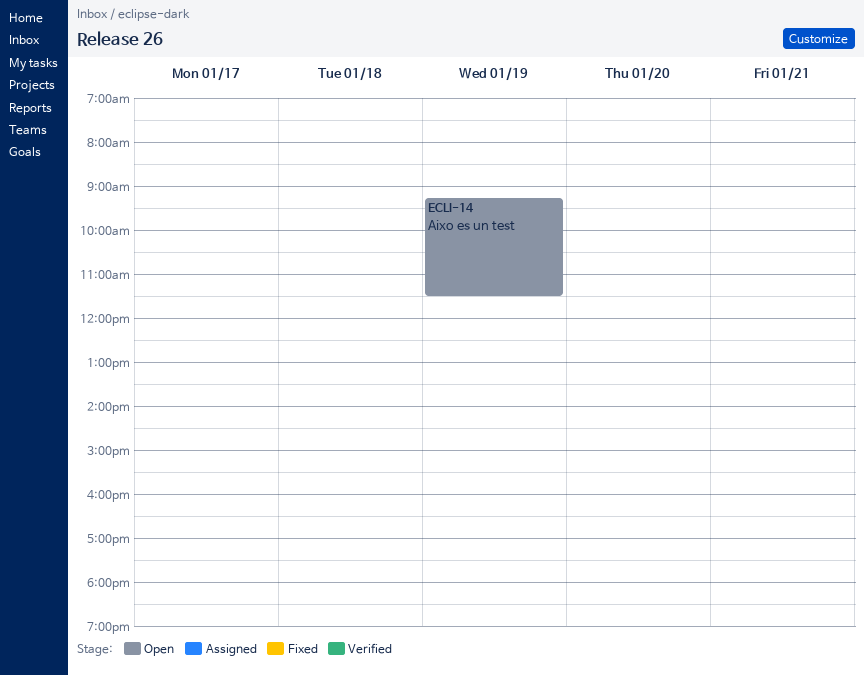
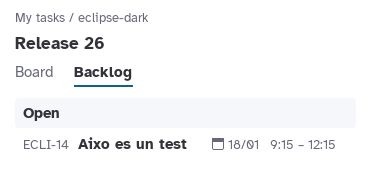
ECLI-14, day: Jan 19 -> Jan 18
ECLI-14, ends: 11:30 -> 12:15

